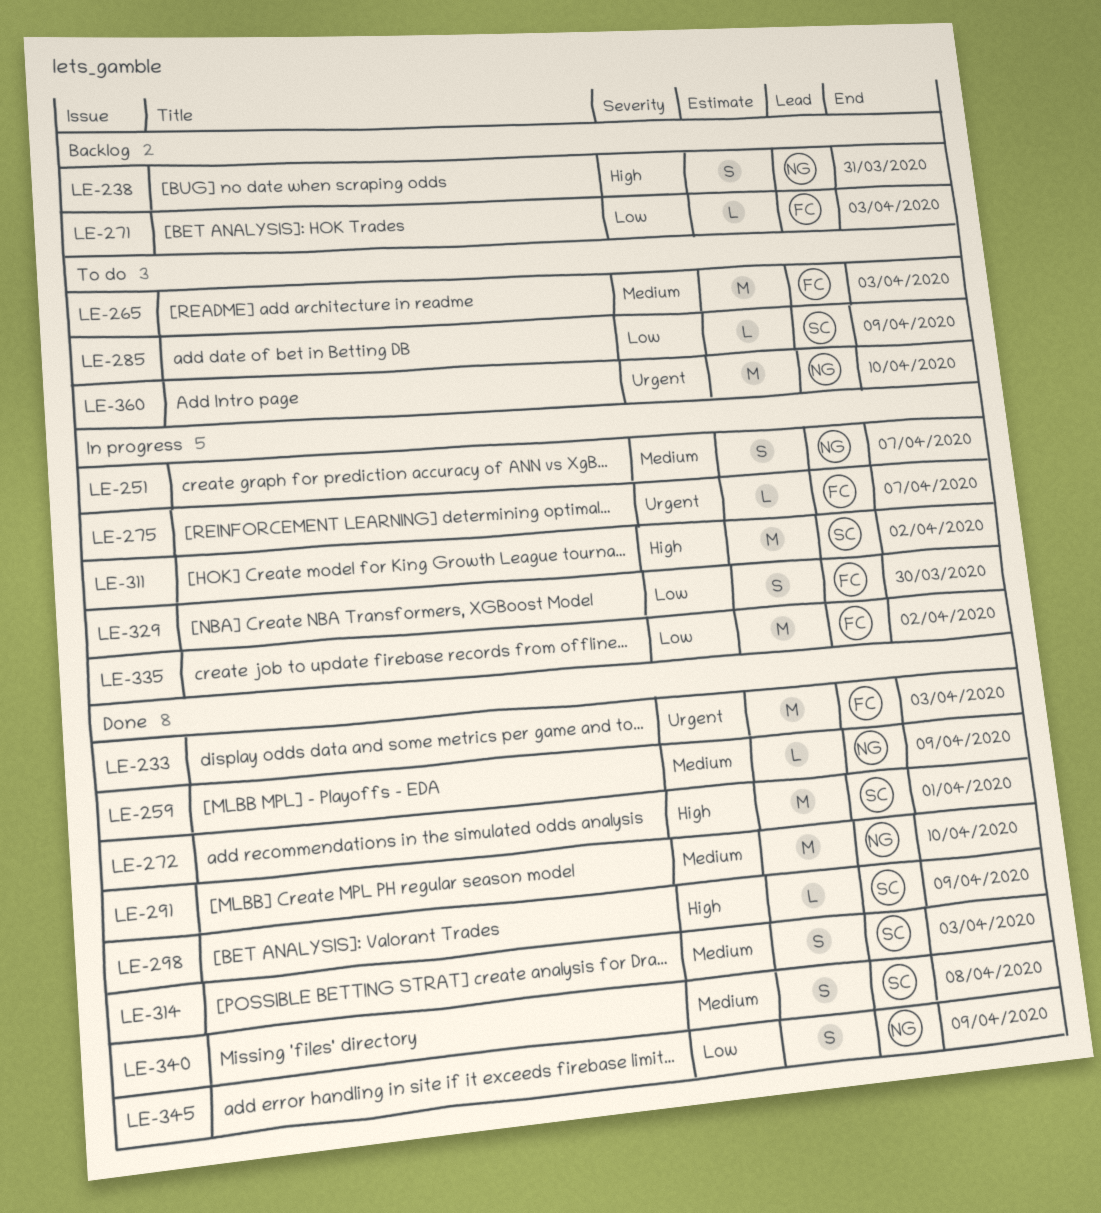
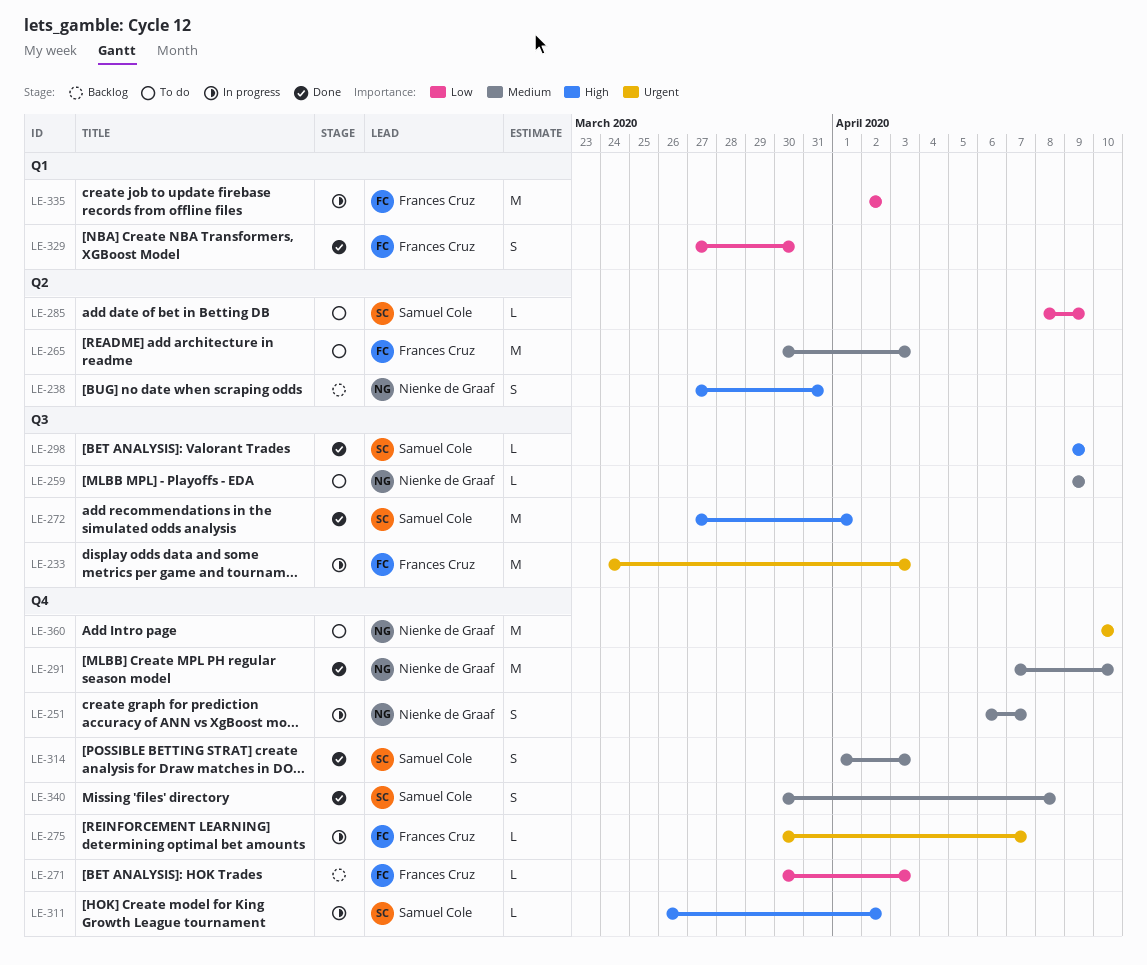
LE-233, status: Done -> In progress
LE-259, status: Done -> To do
LE-311, estimate: M -> L
LE-329, status: In progress -> Done
LE-345: present -> none

